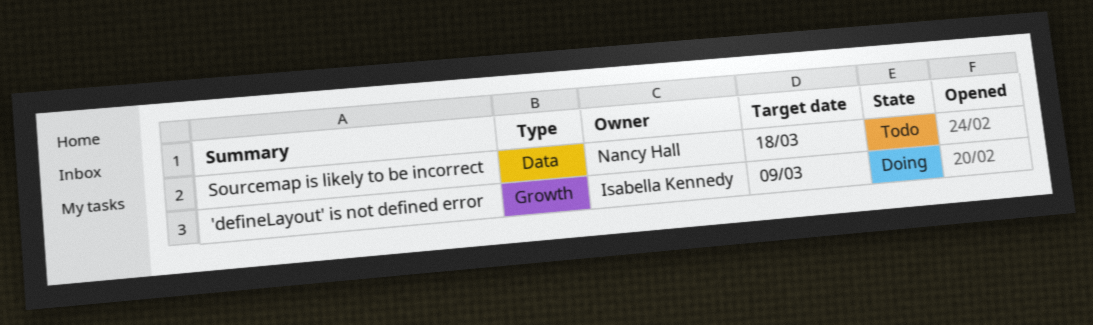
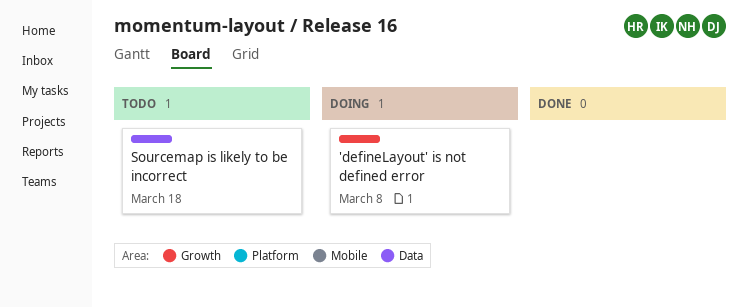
'defineLayout' is not defined error, due: Mar 9 -> Mar 8

